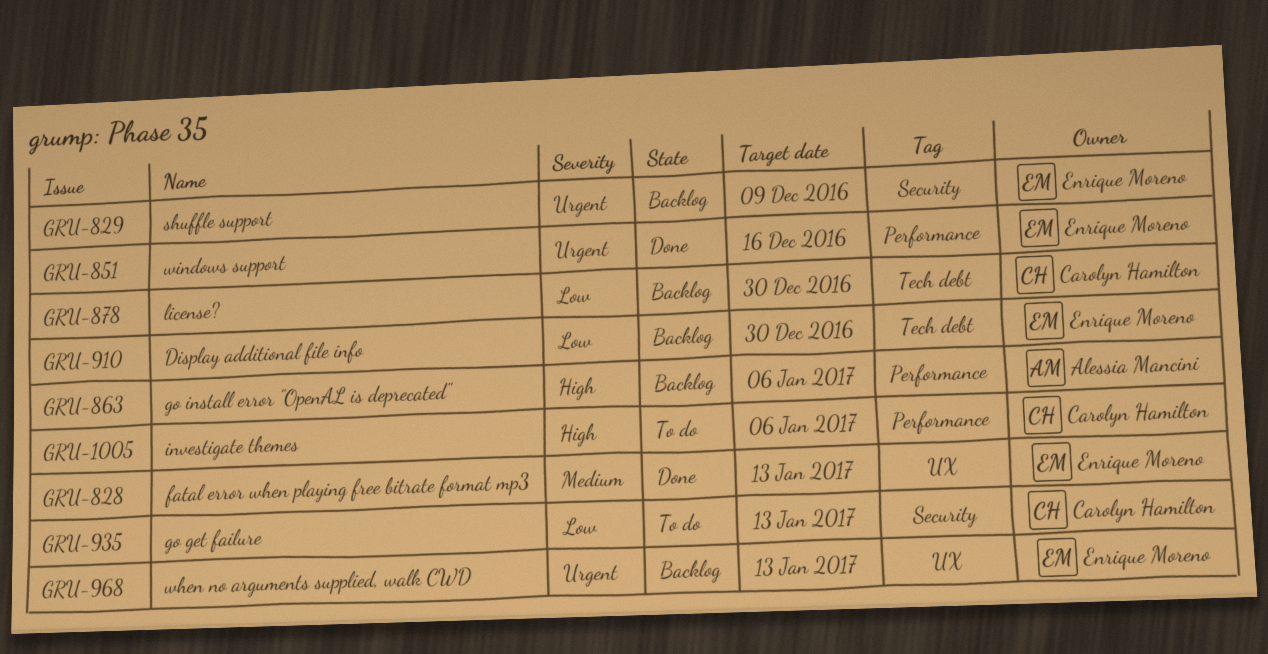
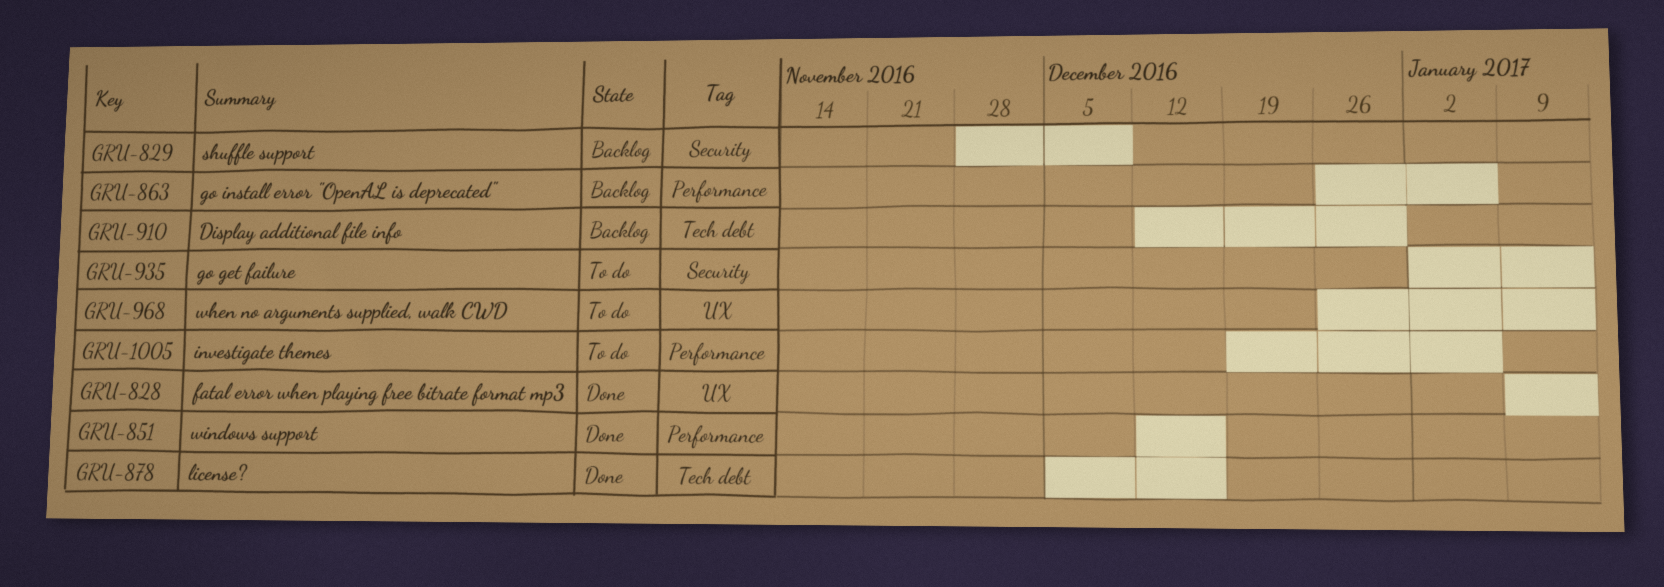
GRU-878, status: Backlog -> Done
GRU-878, due: Dec 30 -> Dec 16
GRU-968, status: Backlog -> To do

